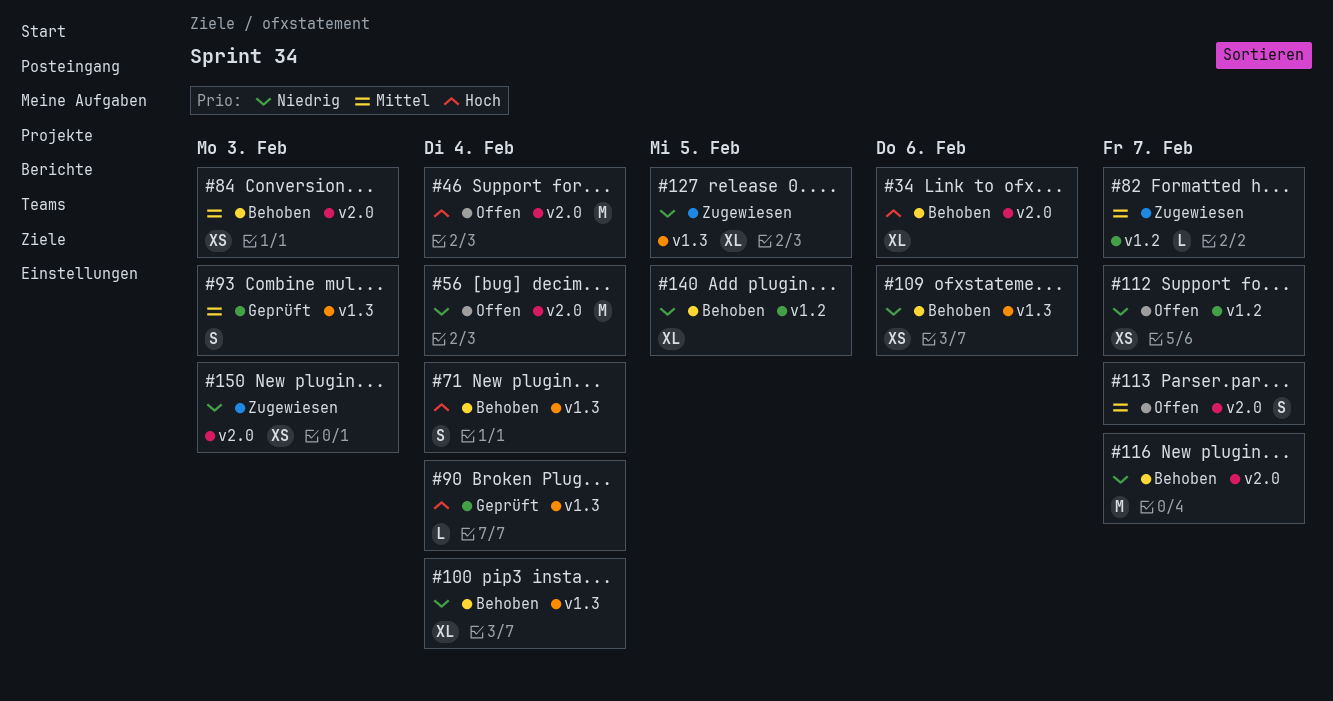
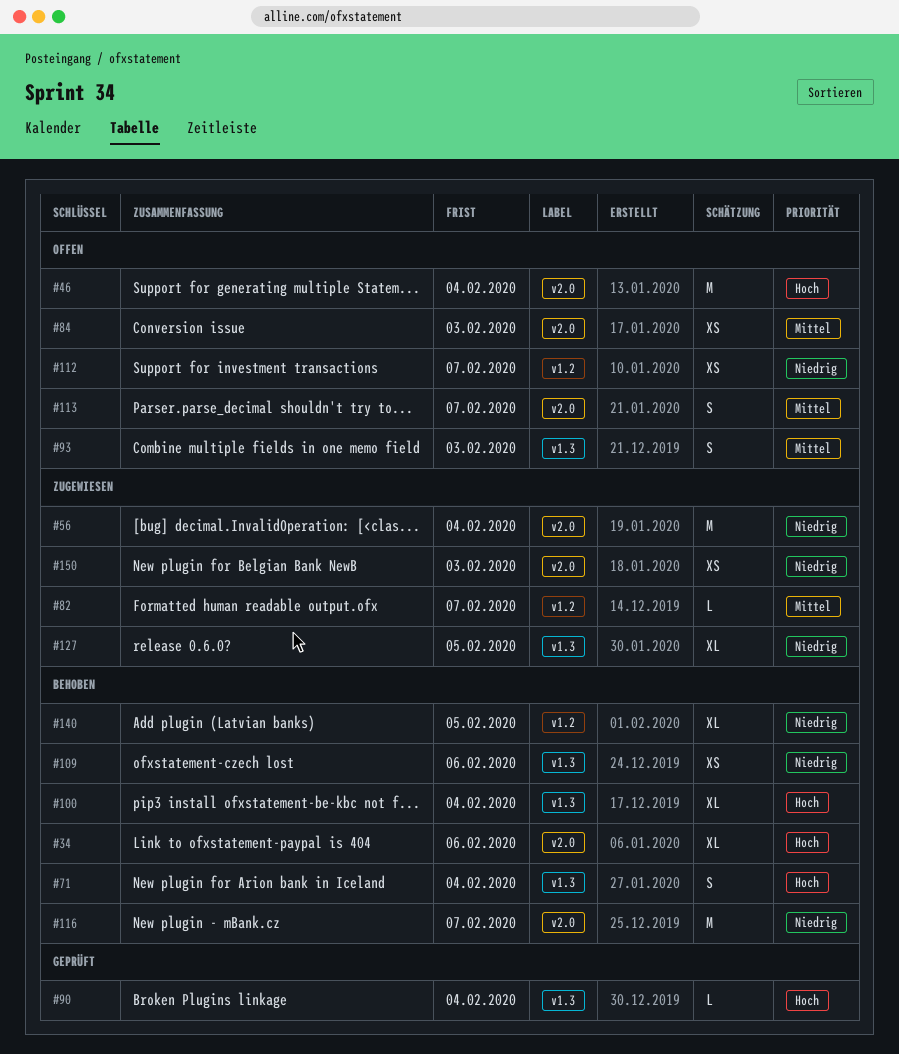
#56, status: Offen -> Zugewiesen
#84, status: Behoben -> Offen
#93, status: Geprüft -> Offen
#100, priority: Niedrig -> Hoch

